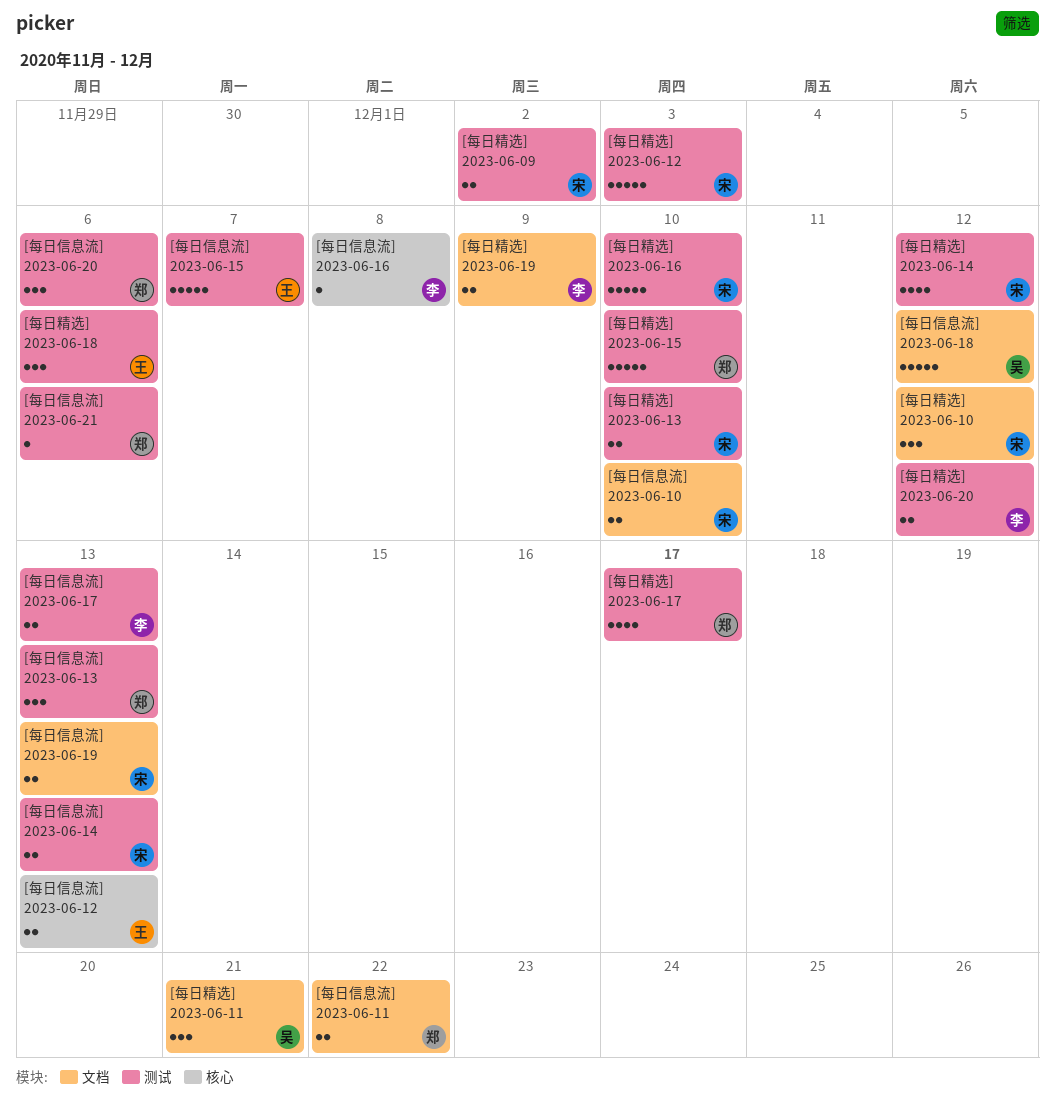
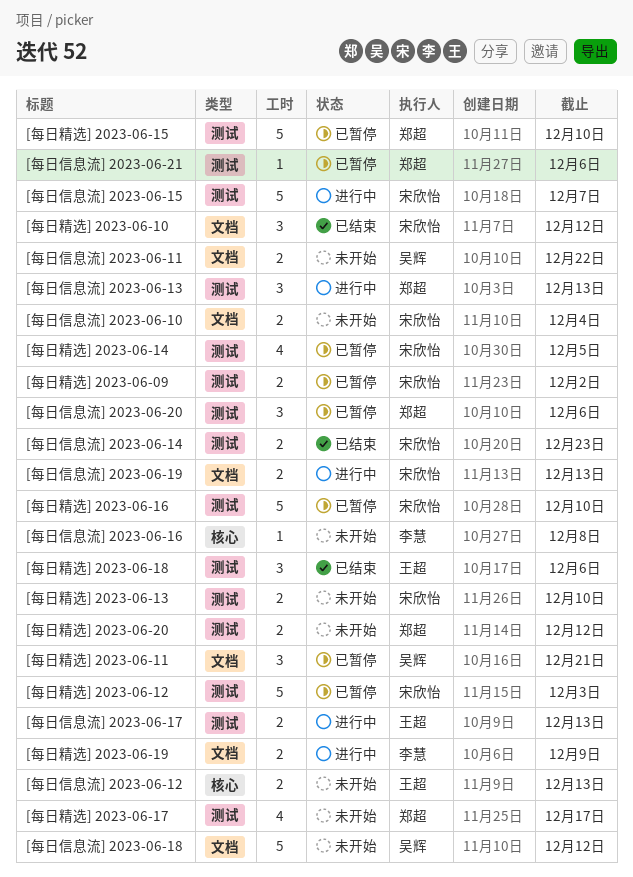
[每日信息流] 2023-06-10, due: Dec 10 -> Dec 4
[每日信息流] 2023-06-11, owner: 郑超 -> 吴辉
[每日信息流] 2023-06-14, due: Dec 13 -> Dec 23
[每日信息流] 2023-06-15, owner: 王超 -> 宋欣怡
[每日信息流] 2023-06-17, owner: 李慧 -> 王超
[每日精选] 2023-06-14, due: Dec 12 -> Dec 5
[每日精选] 2023-06-20, owner: 李慧 -> 郑超

